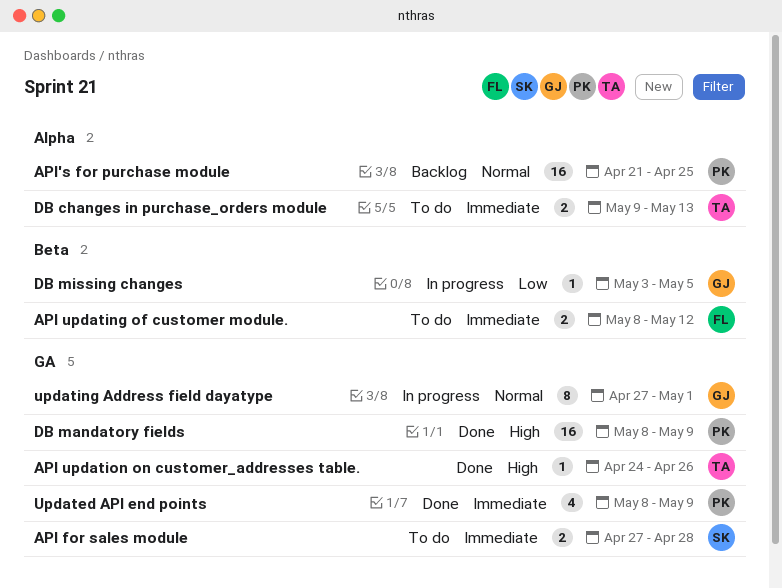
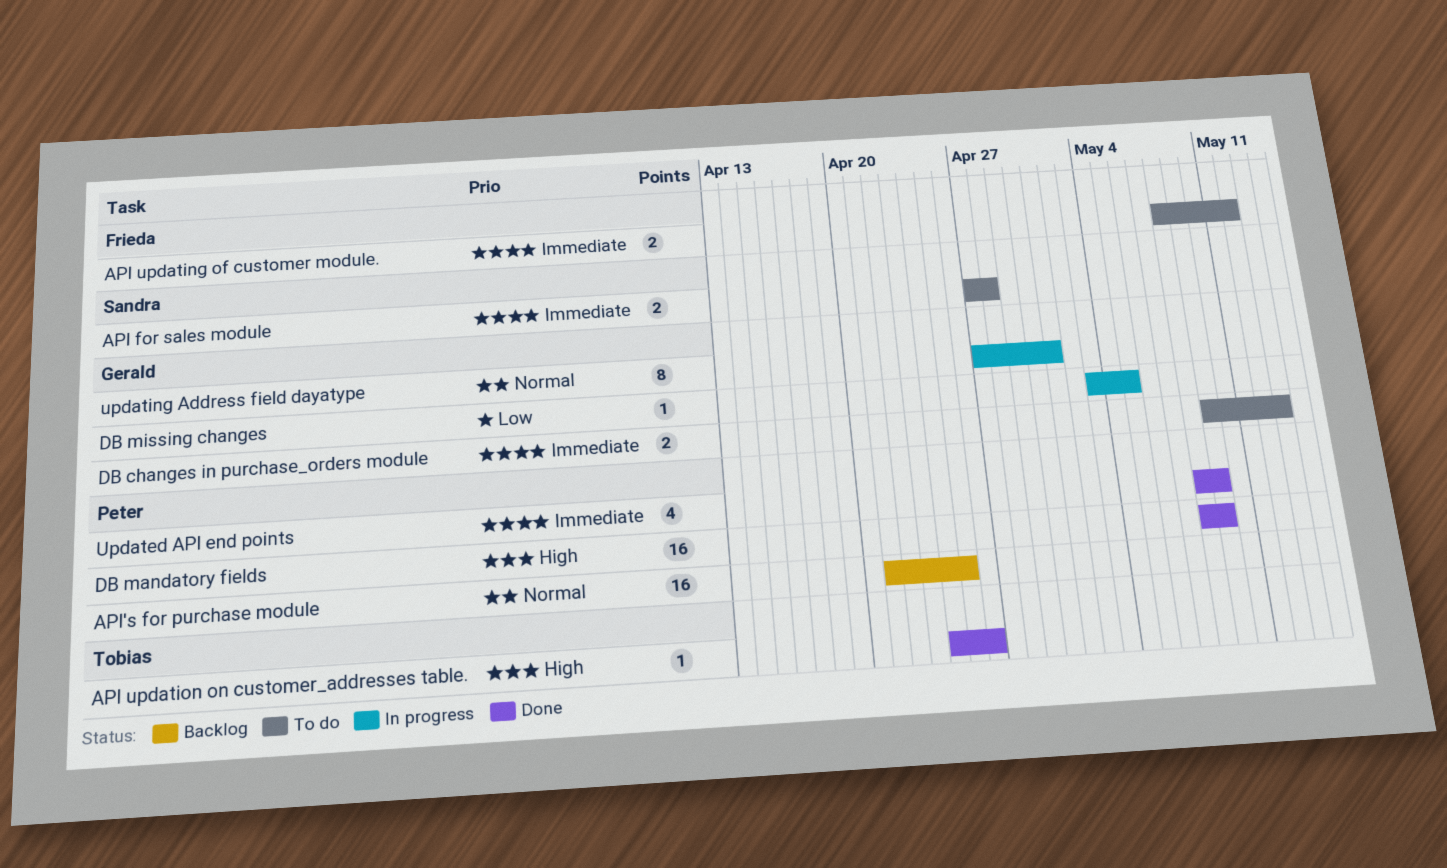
DB changes in purchase_orders module, owner: Tobias -> Gerald

